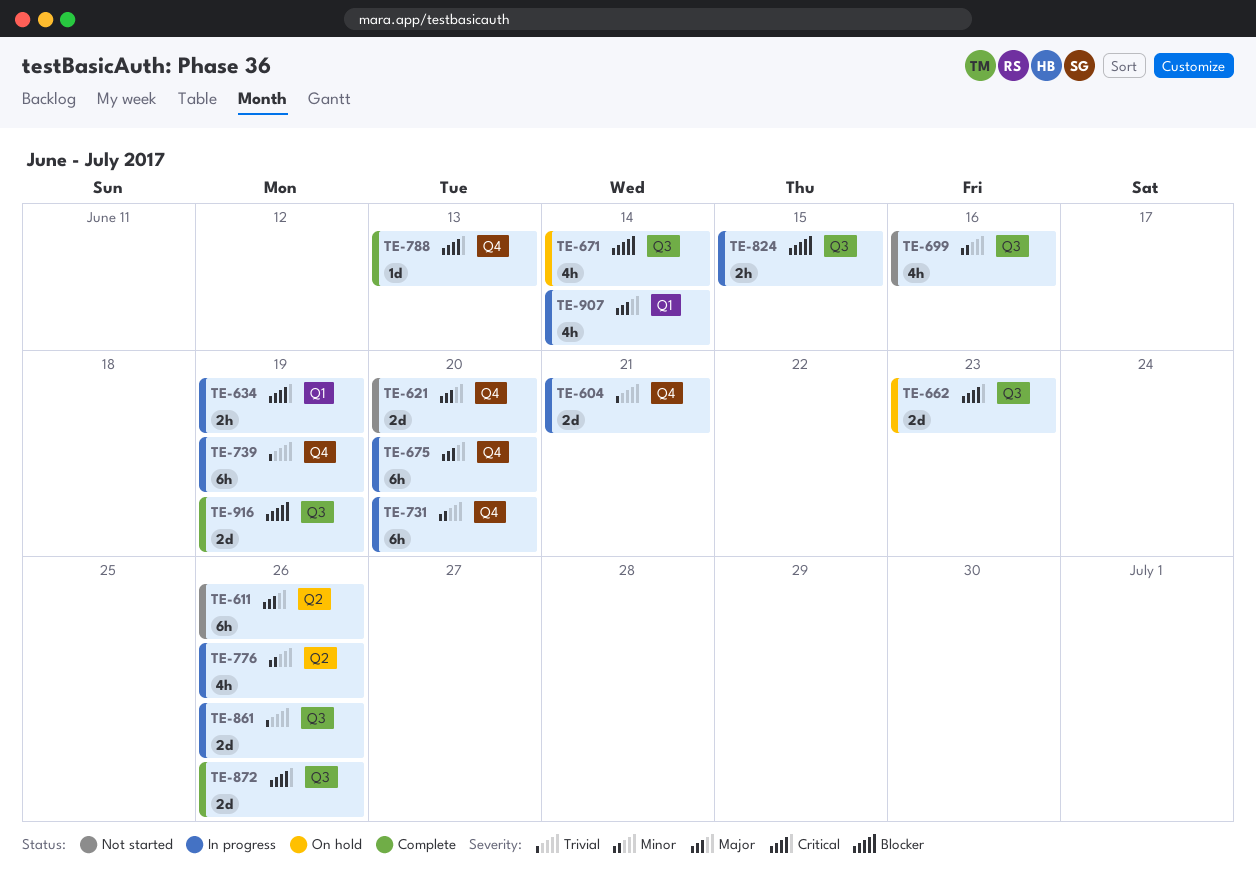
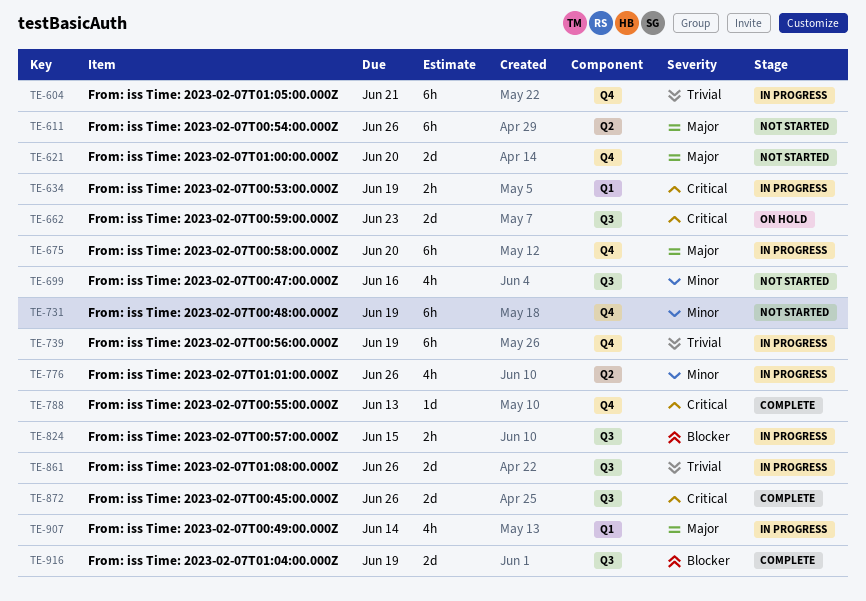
TE-604, estimate: 2d -> 6h
TE-671: present -> none
TE-731, status: In progress -> Not started
TE-731, due: Jun 20 -> Jun 19

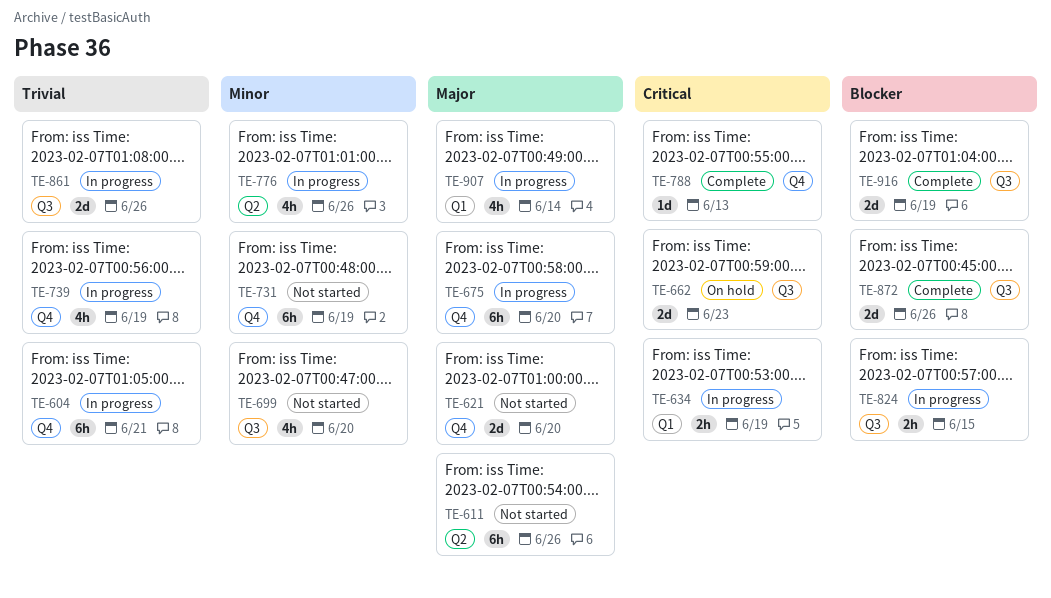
TE-699, due: Jun 16 -> Jun 20
TE-739, estimate: 6h -> 4h
TE-872, priority: Critical -> Blocker

